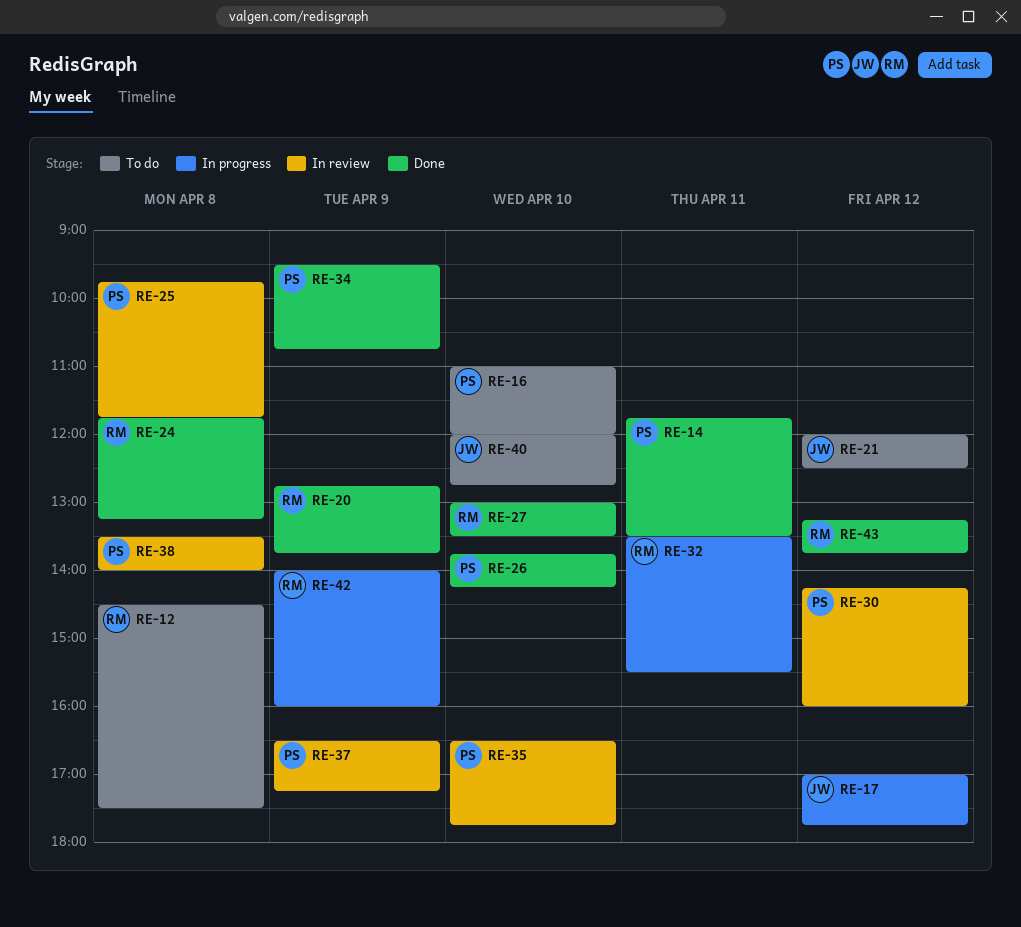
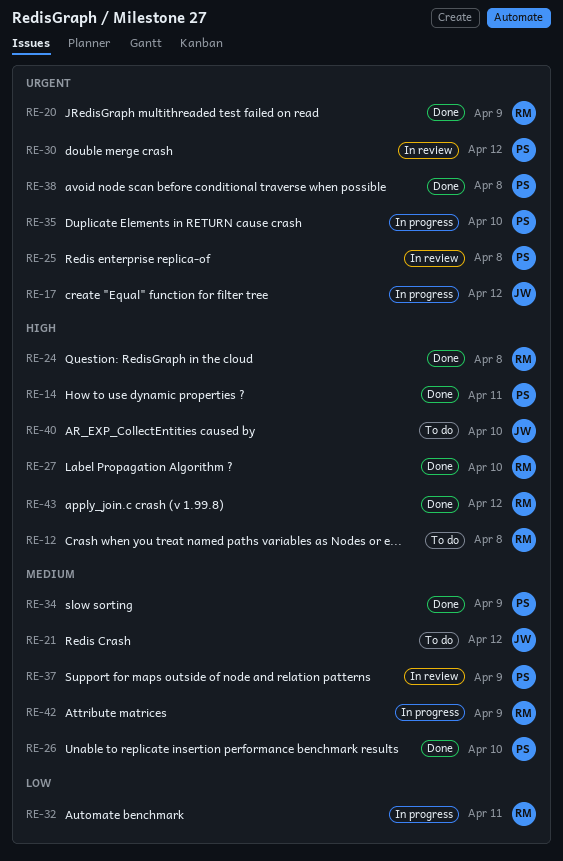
RE-16: present -> none
RE-35, status: In review -> In progress
RE-38, status: In review -> Done

